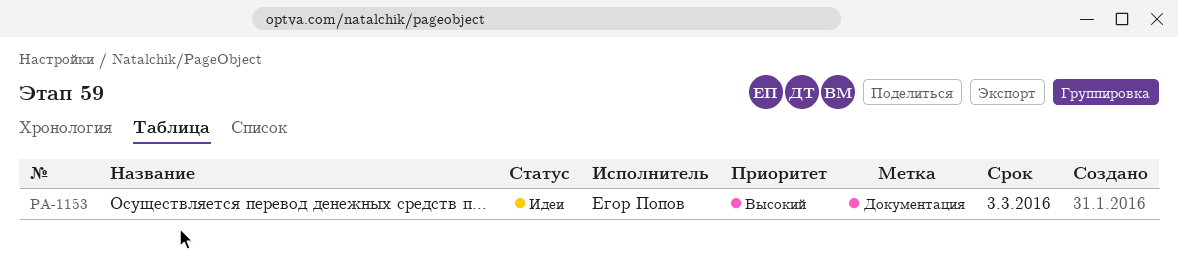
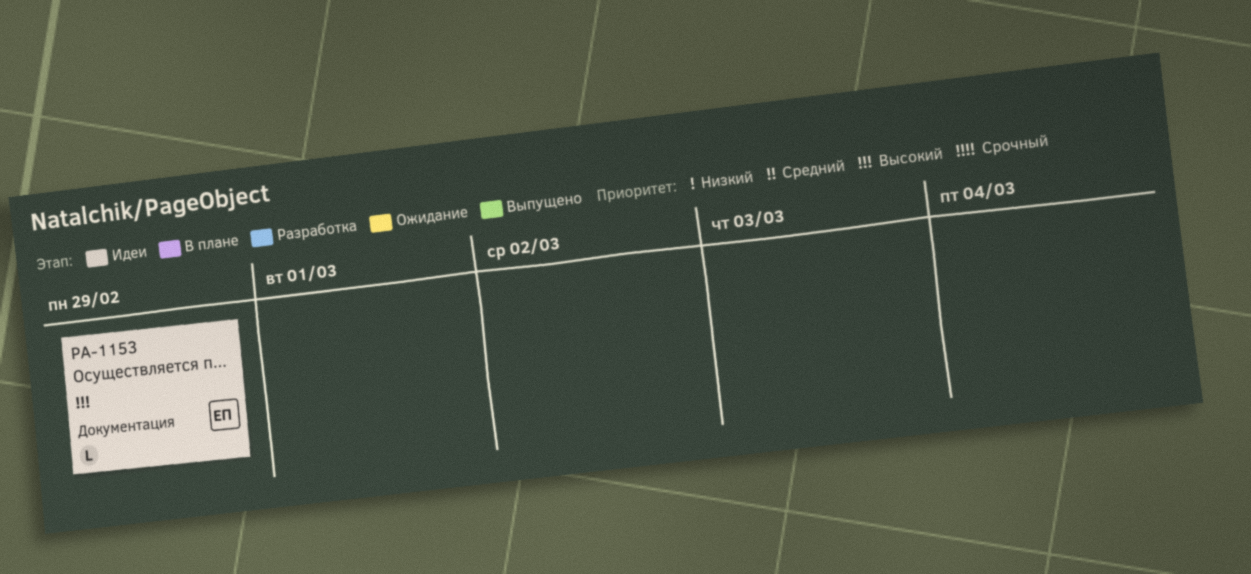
PA-1153, due: Mar 3 -> Feb 29

